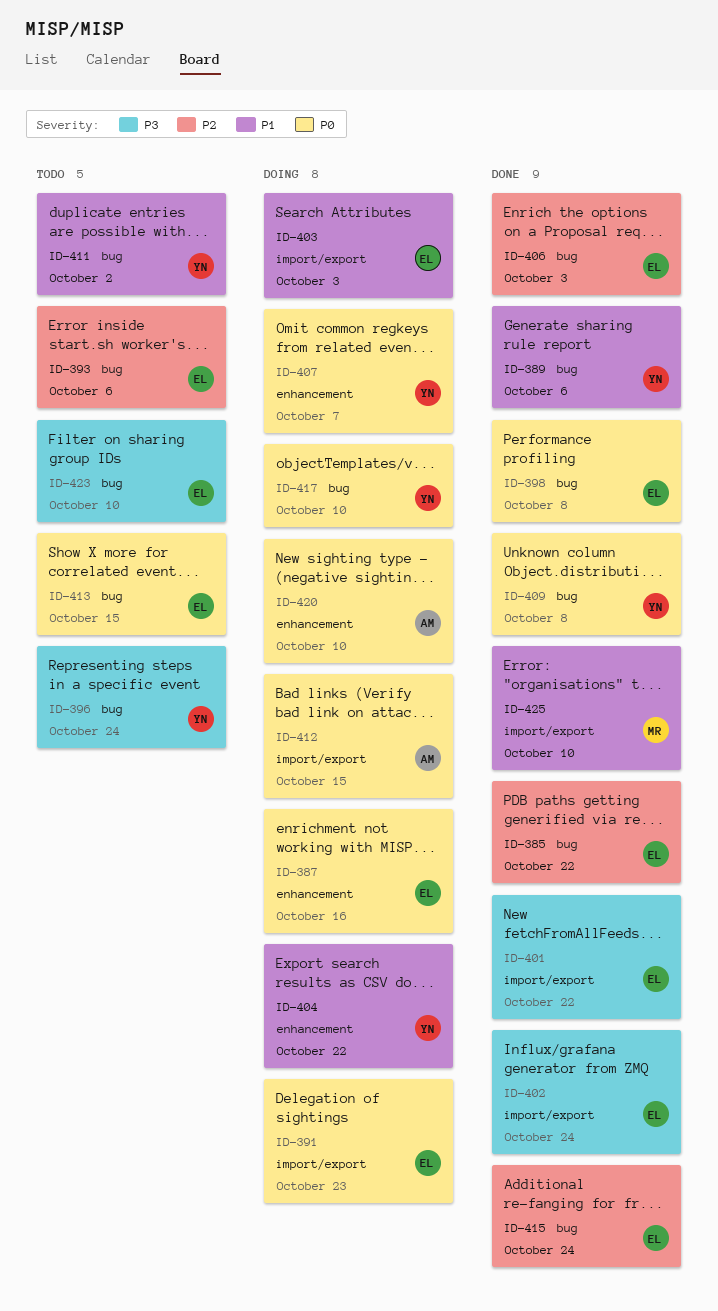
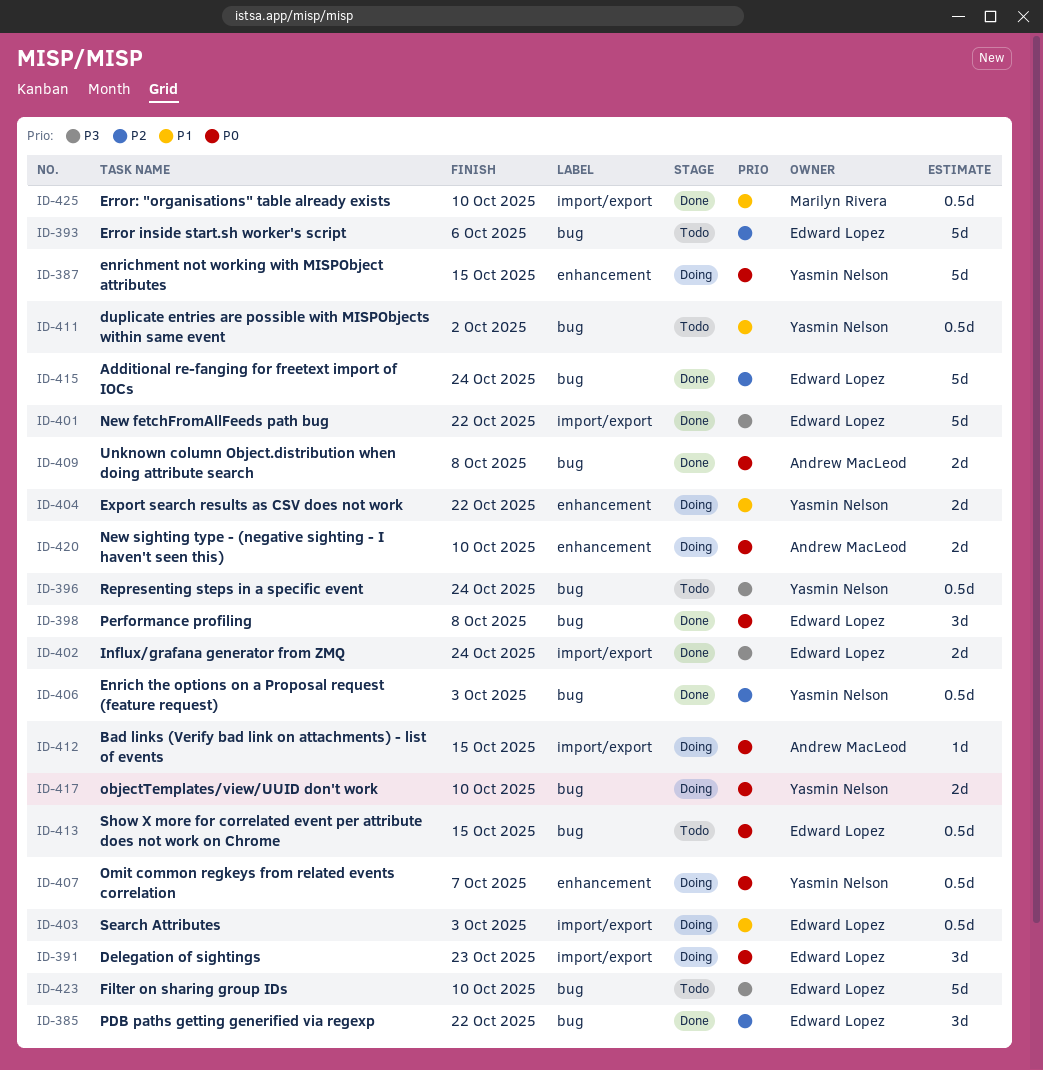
ID-387, owner: Edward Lopez -> Yasmin Nelson
ID-387, due: Oct 16 -> Oct 15
ID-389: present -> none
ID-406, owner: Edward Lopez -> Yasmin Nelson
ID-409, owner: Yasmin Nelson -> Andrew MacLeod

